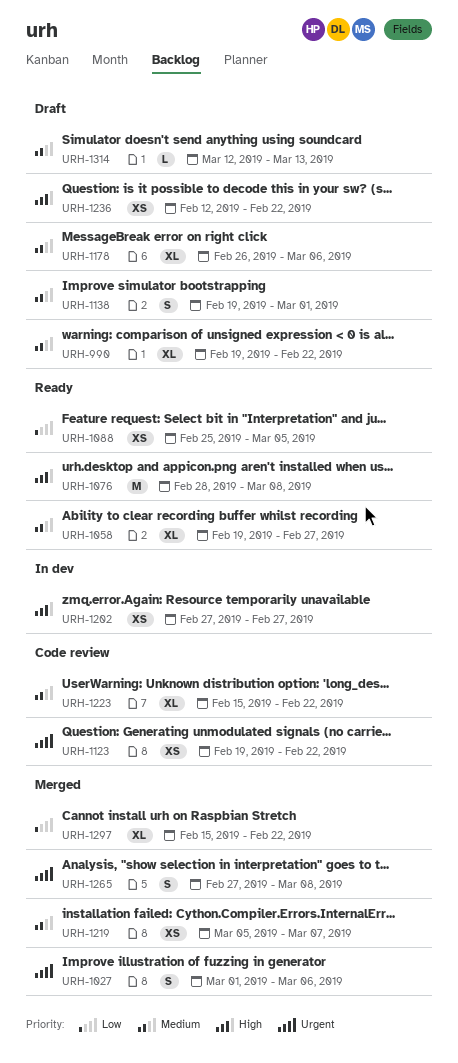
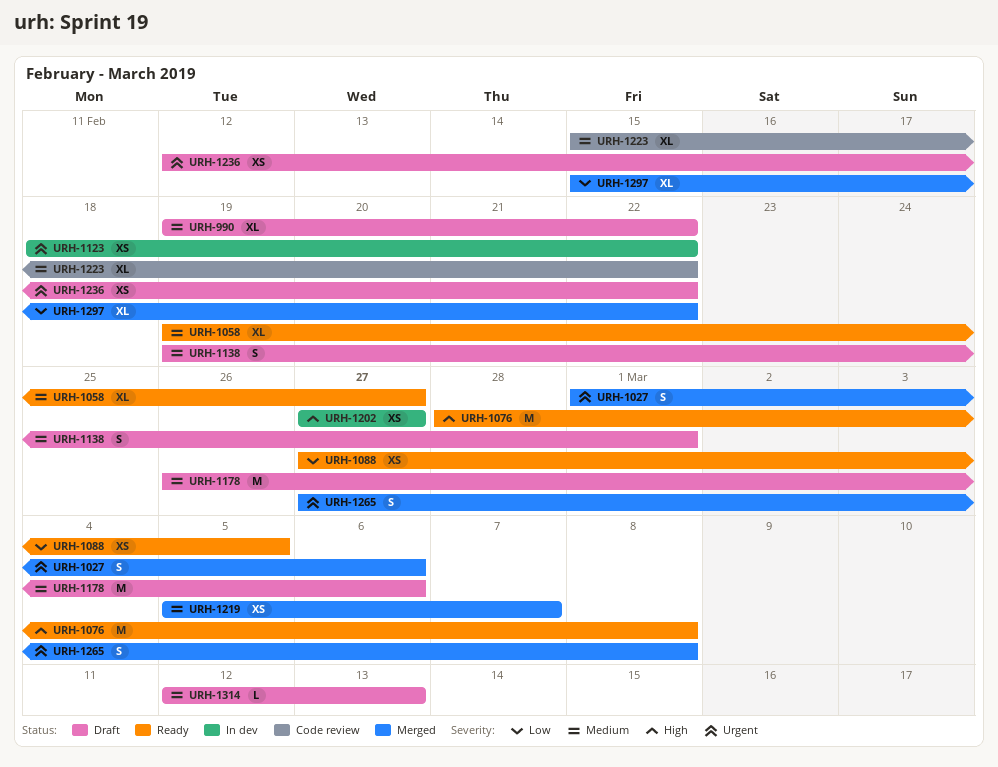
URH-1088, start: Feb 25 -> Feb 27
URH-1123, status: Code review -> In dev
URH-1123, start: Feb 19 -> Feb 18
URH-1178, estimate: XL -> M
URH-1236, priority: High -> Urgent

